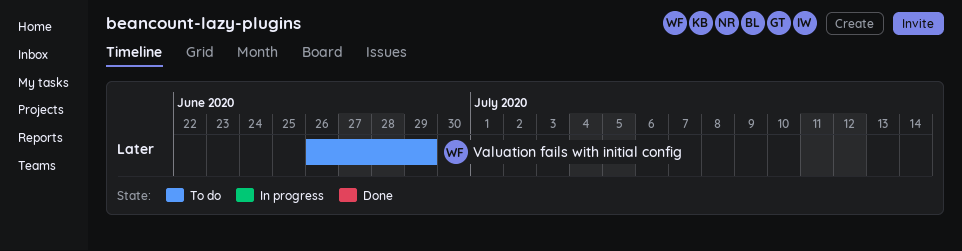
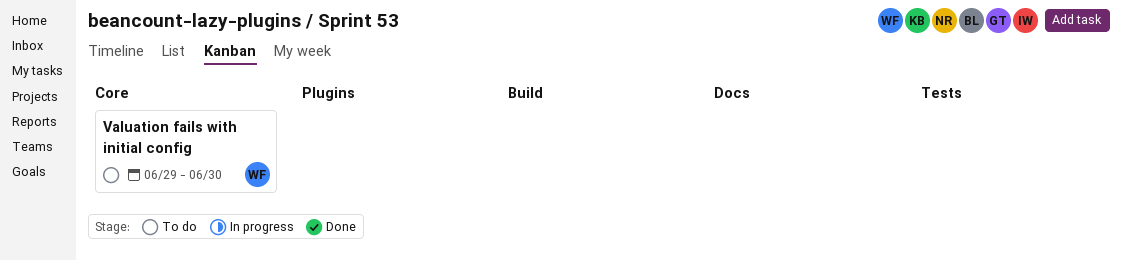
Valuation fails with initial config, start: Jun 26 -> Jun 29
Valuation fails with initial config, due: Jun 29 -> Jun 30

